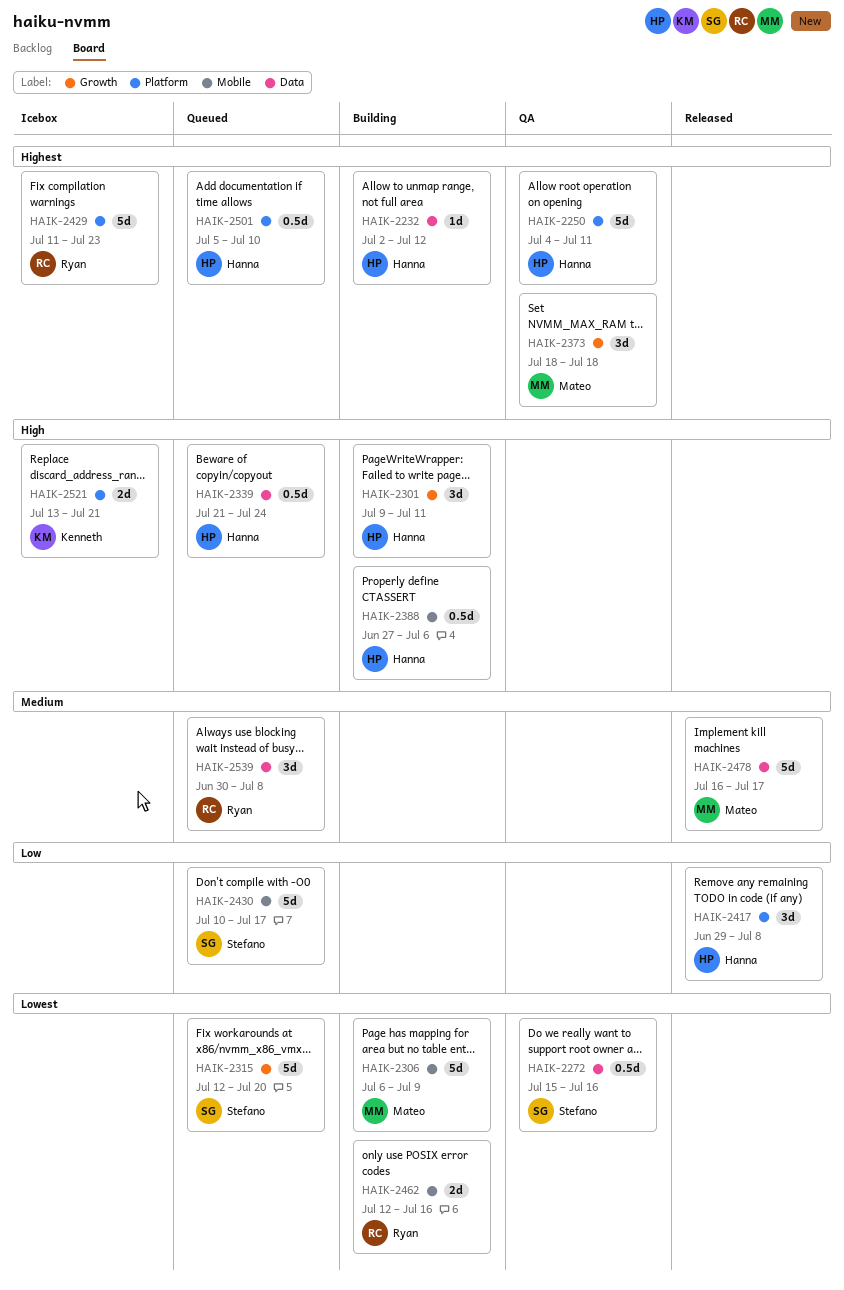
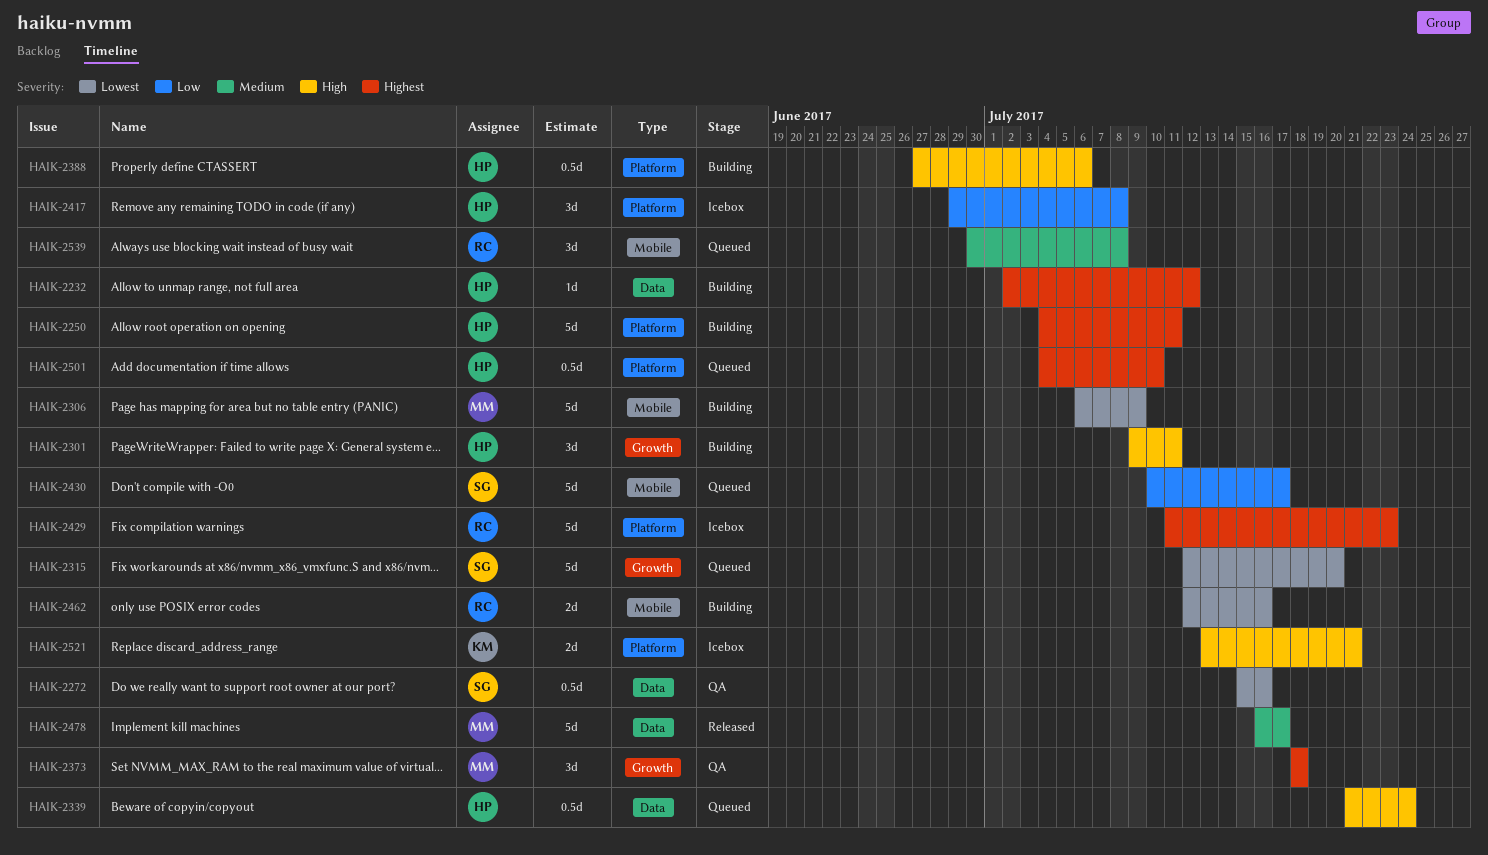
HAIK-2250, status: QA -> Building
HAIK-2388, label: Mobile -> Platform
HAIK-2417, status: Released -> Icebox
HAIK-2501, start: Jul 5 -> Jul 4
HAIK-2539, label: Data -> Mobile

